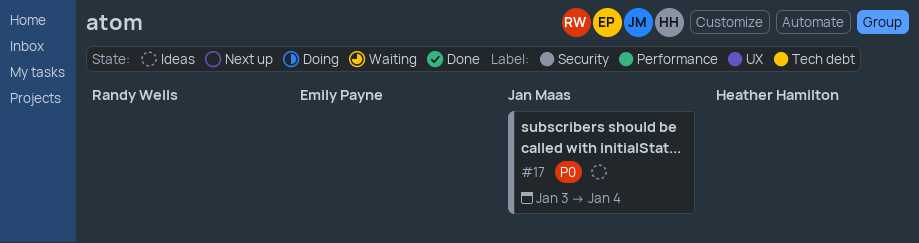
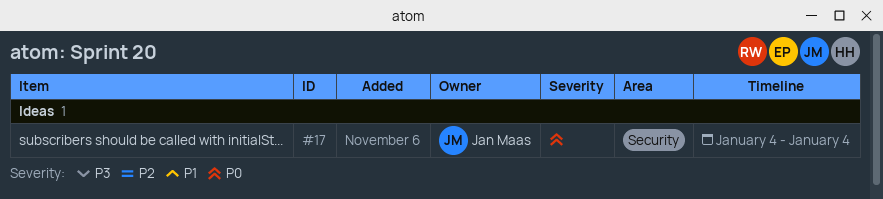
#17, start: Jan 3 -> Jan 4

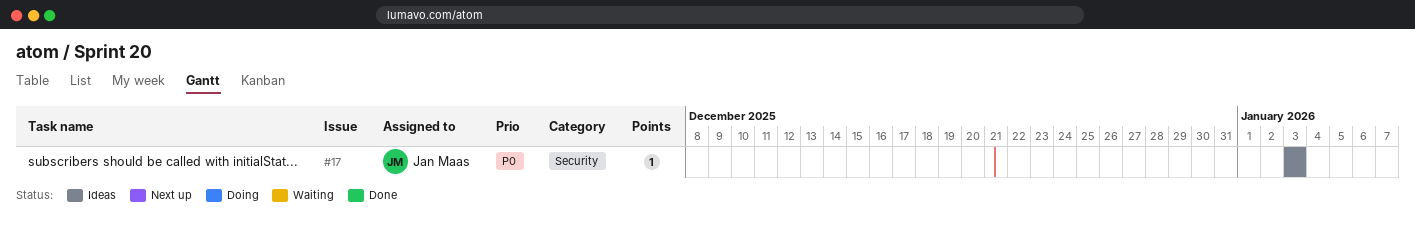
#17, start: Jan 4 -> Jan 3
#17, due: Jan 4 -> Jan 3

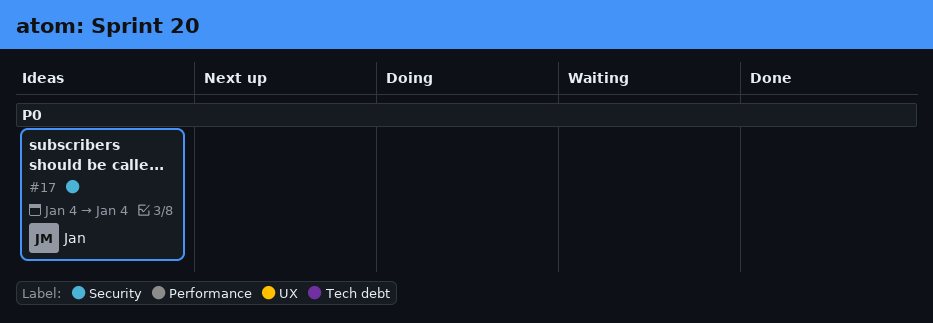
#17, start: Jan 3 -> Jan 4
#17, due: Jan 3 -> Jan 4

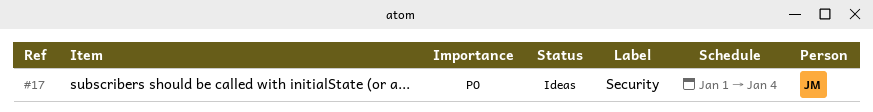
#17, start: Jan 4 -> Jan 1

